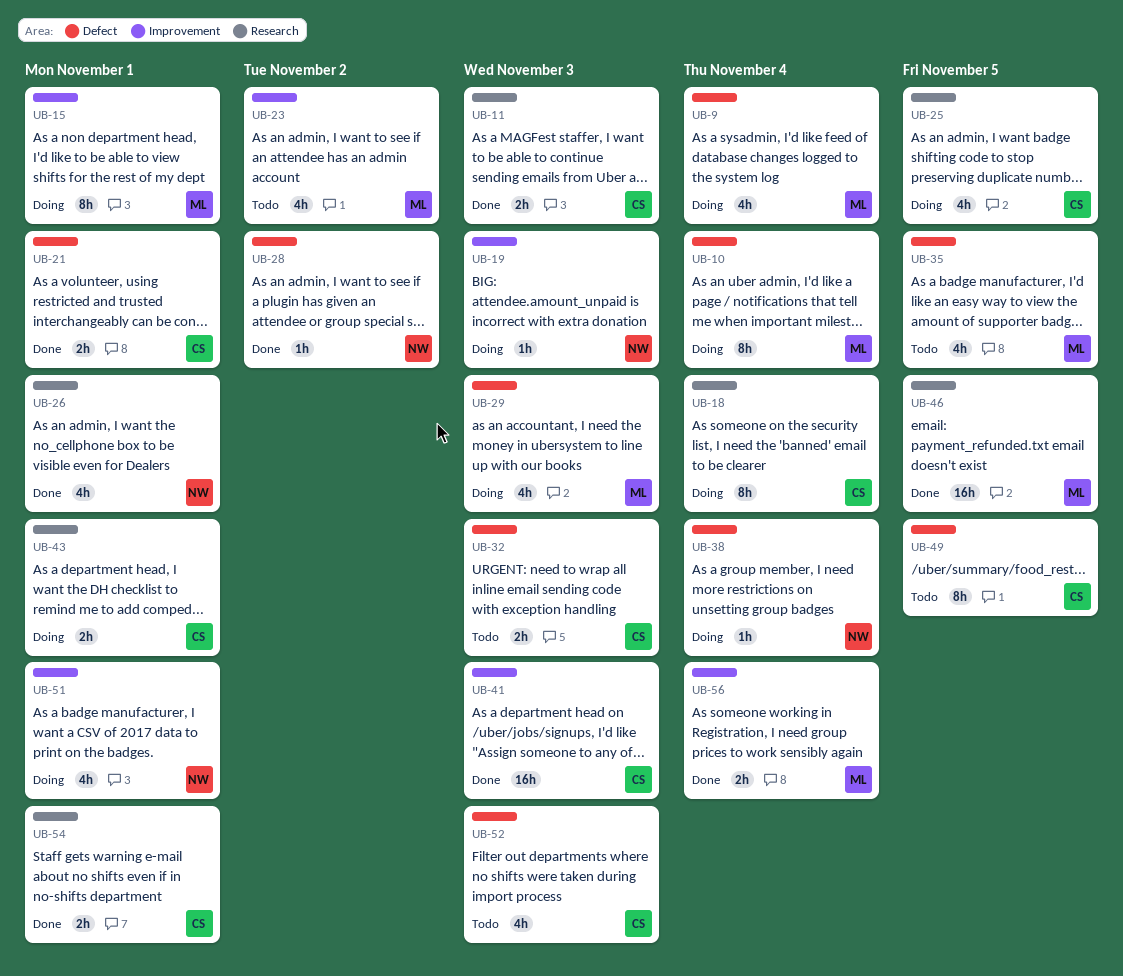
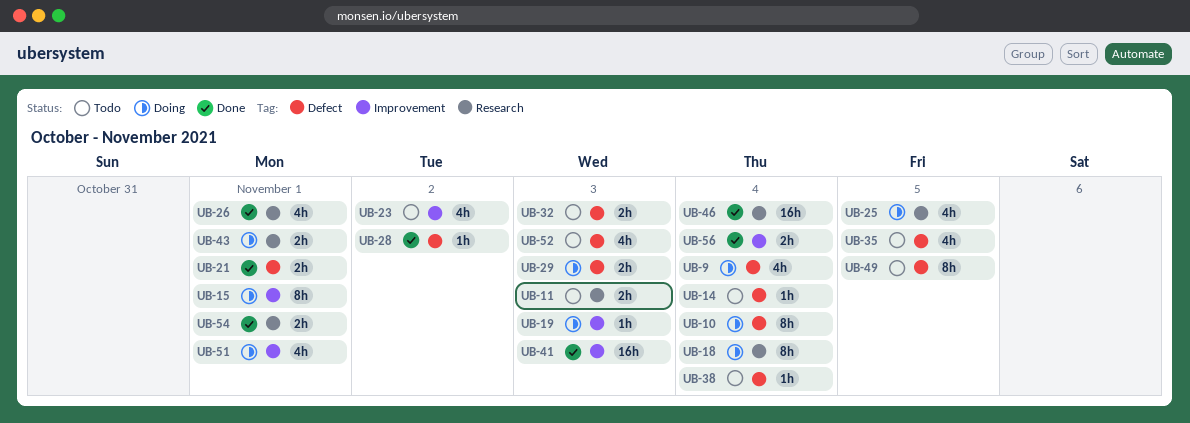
UB-11, status: Done -> Todo
UB-14: none -> present
UB-29, estimate: 4h -> 2h
UB-38, status: Doing -> Todo
UB-46, due: Nov 5 -> Nov 4

